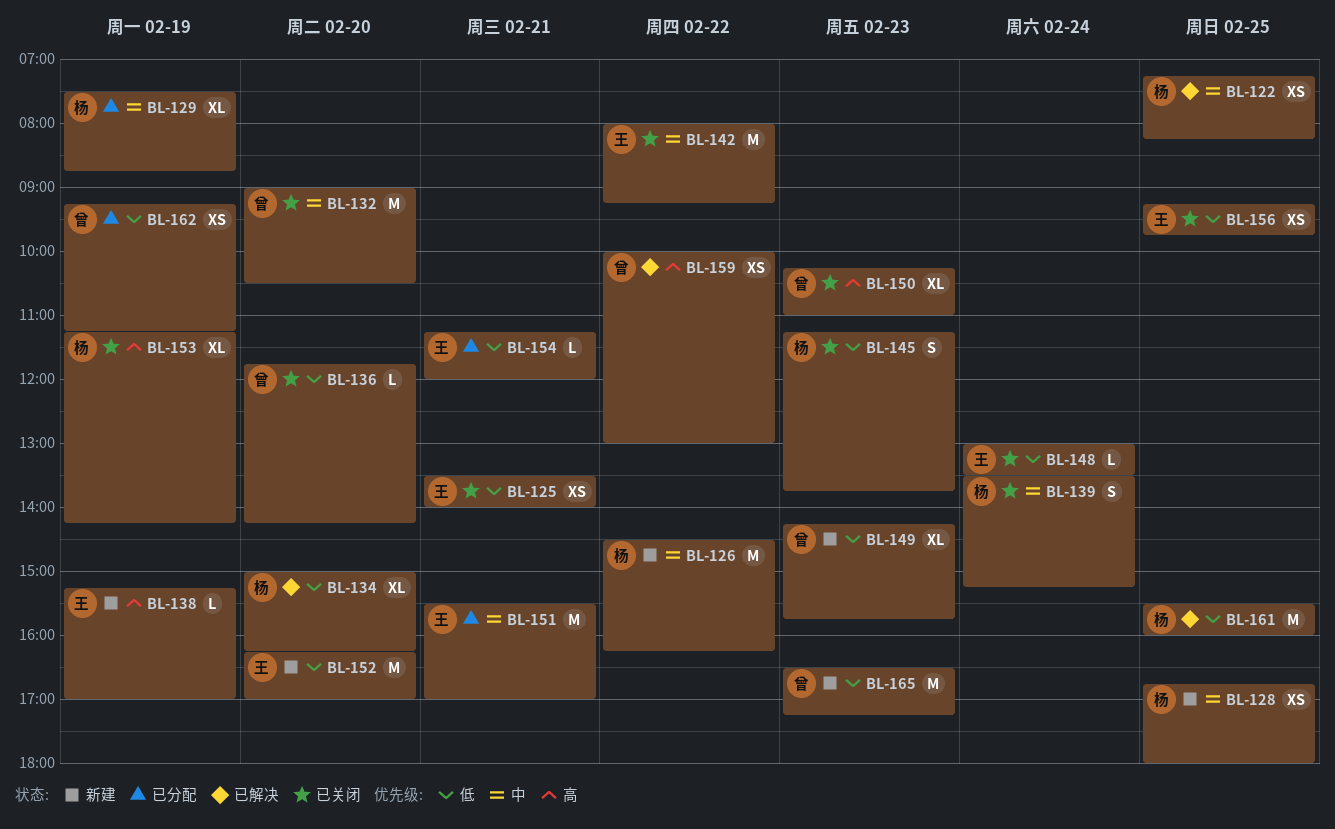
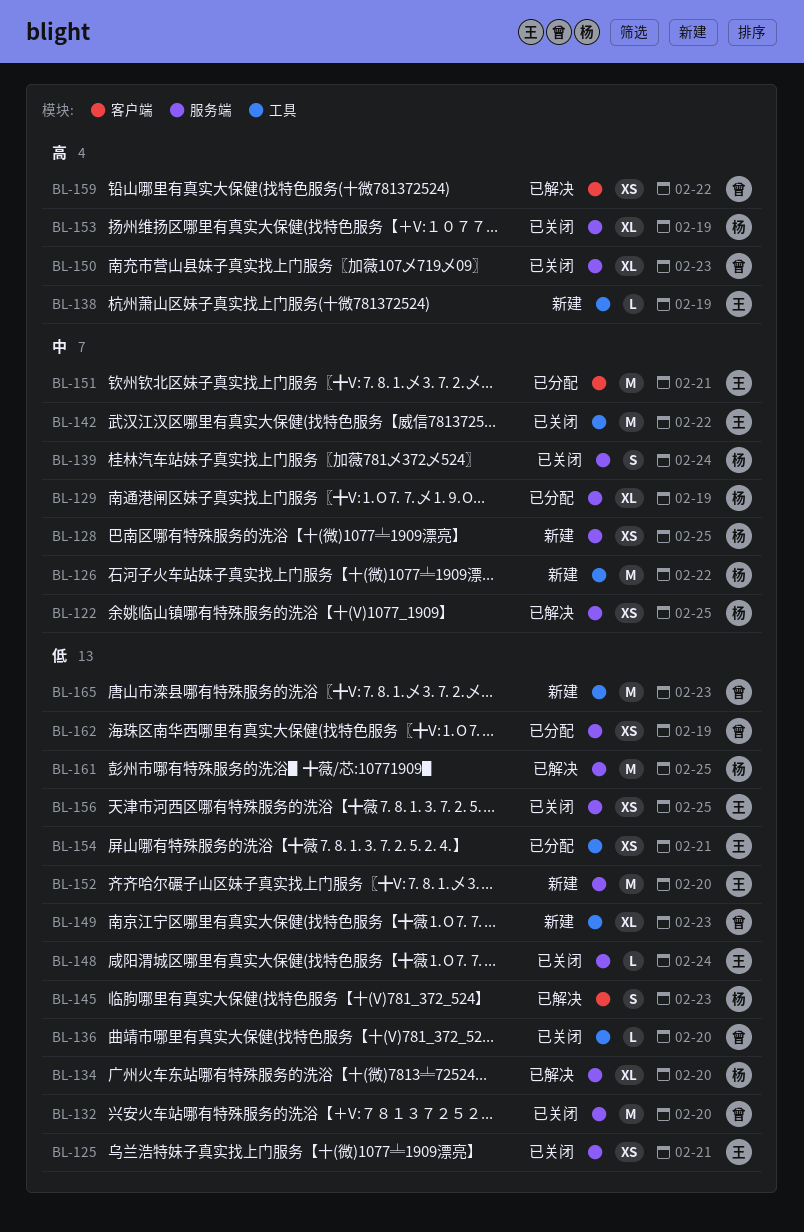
BL-132, priority: 中 -> 低
BL-145, status: 已关闭 -> 已解决
BL-154, estimate: L -> XS

